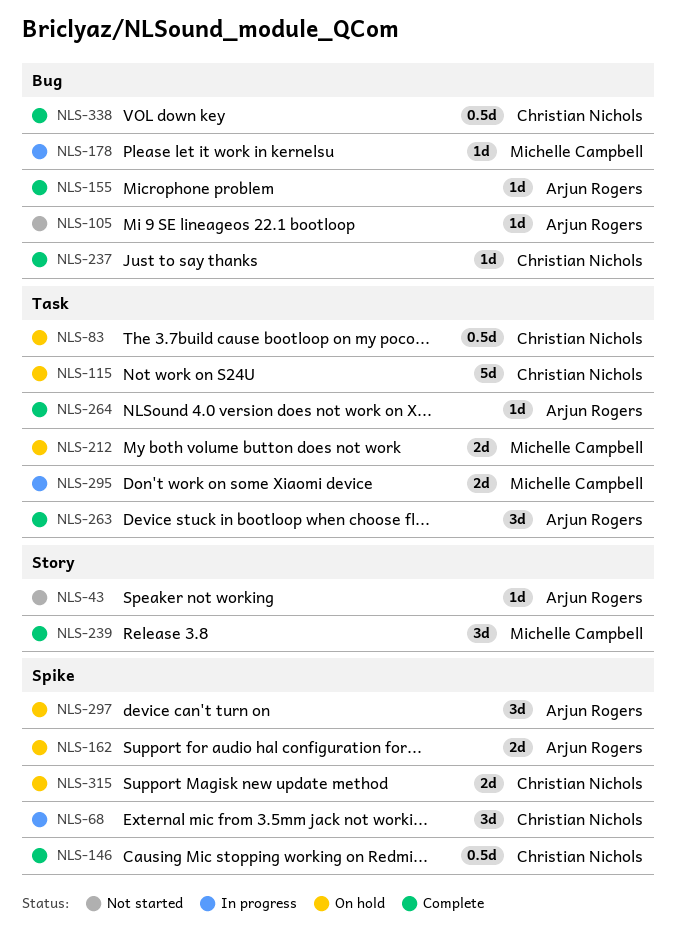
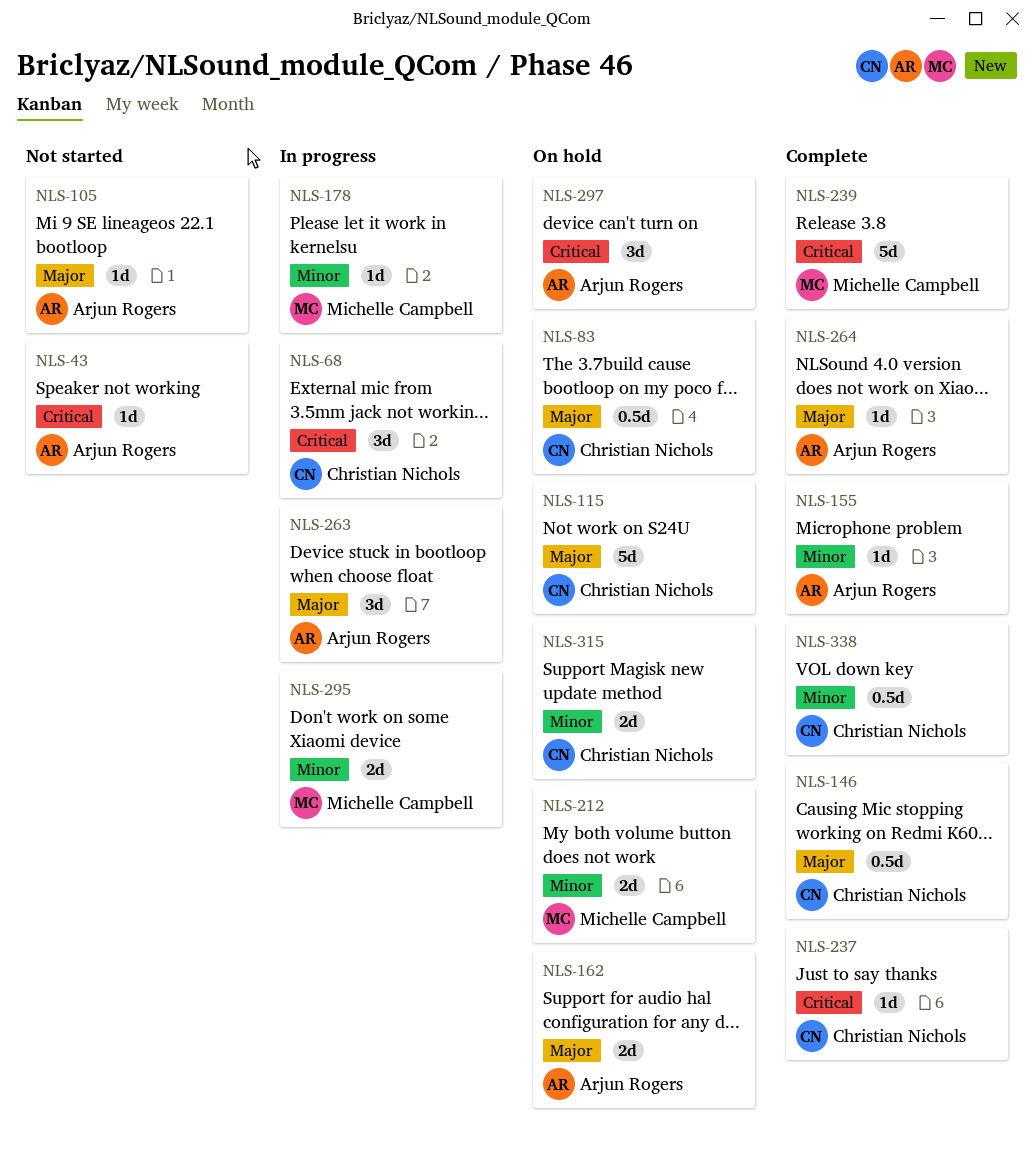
NLS-239, estimate: 3d -> 5d
NLS-263, status: Complete -> In progress

